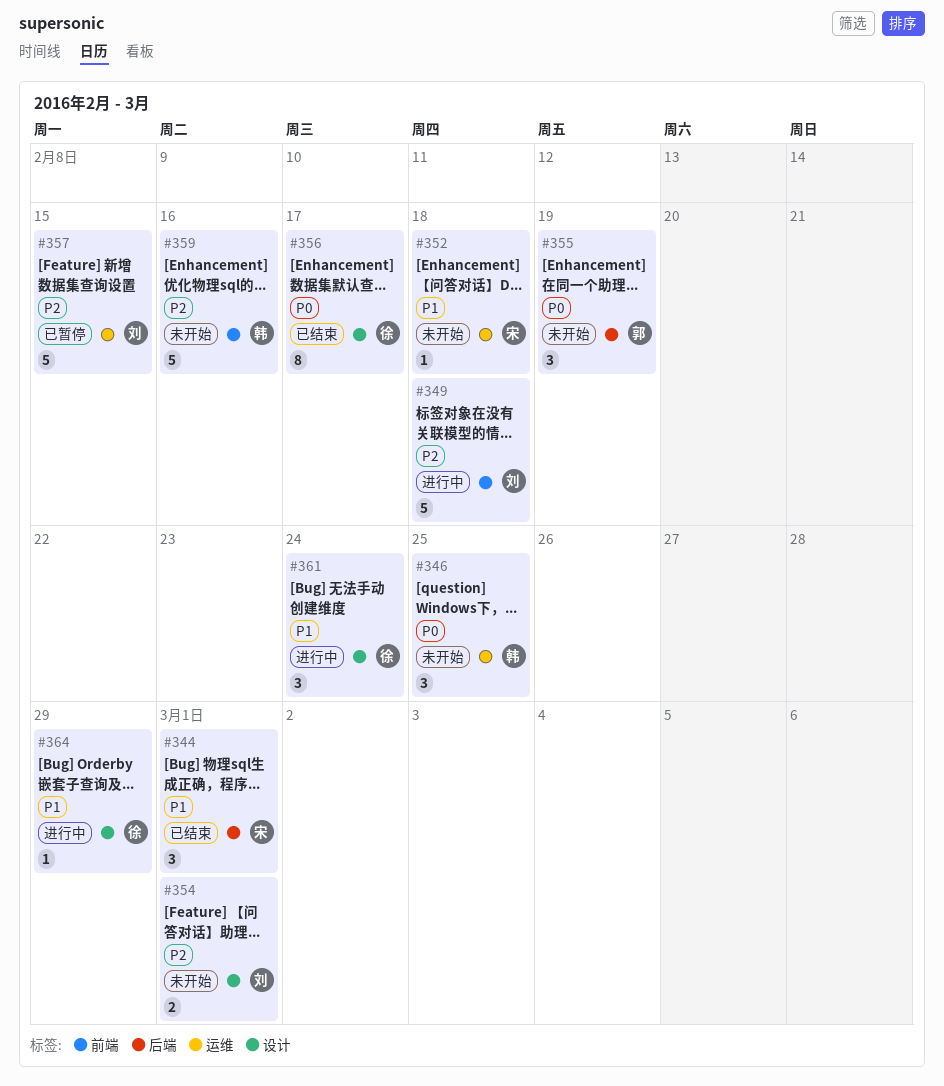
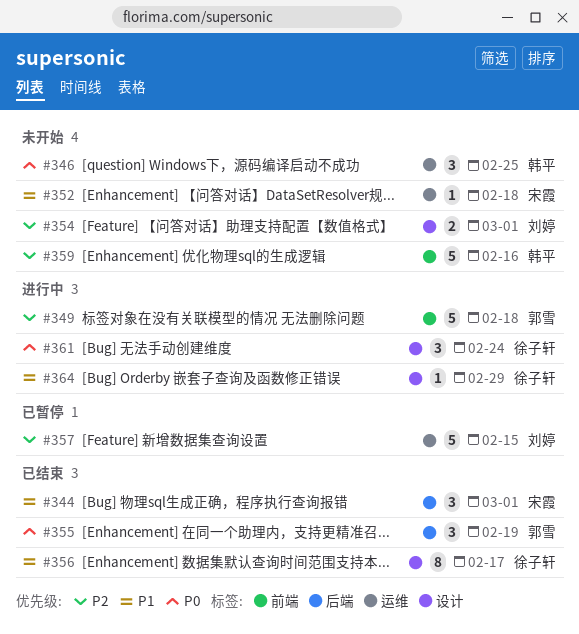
#349, owner: 刘婷 -> 郭雪
#355, status: 未开始 -> 已结束
#356, priority: P0 -> P1
#361, priority: P1 -> P0

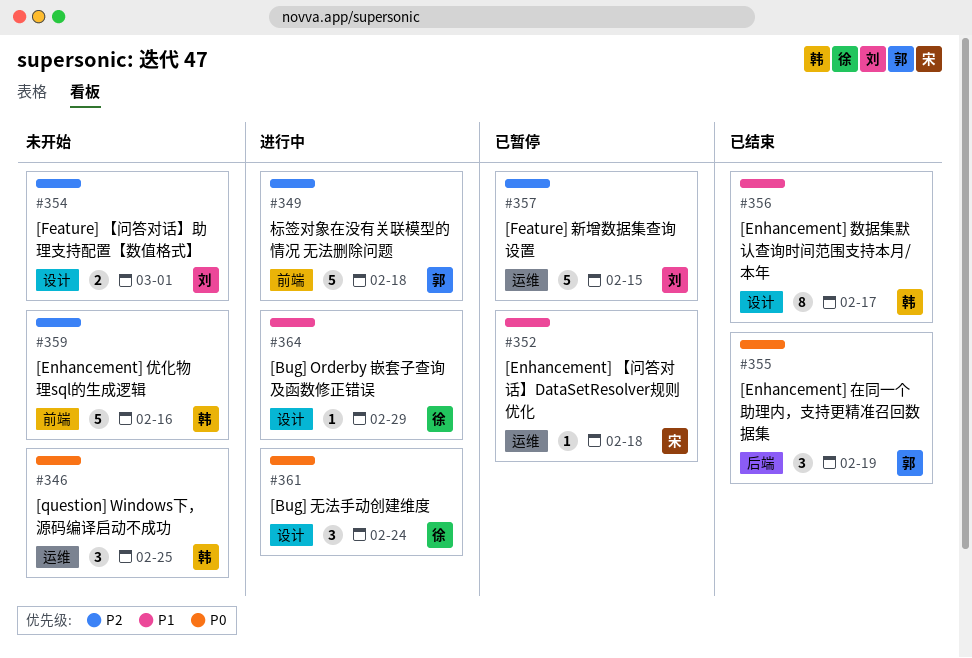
#344: present -> none
#352, status: 未开始 -> 已暂停
#356, owner: 徐子轩 -> 韩平

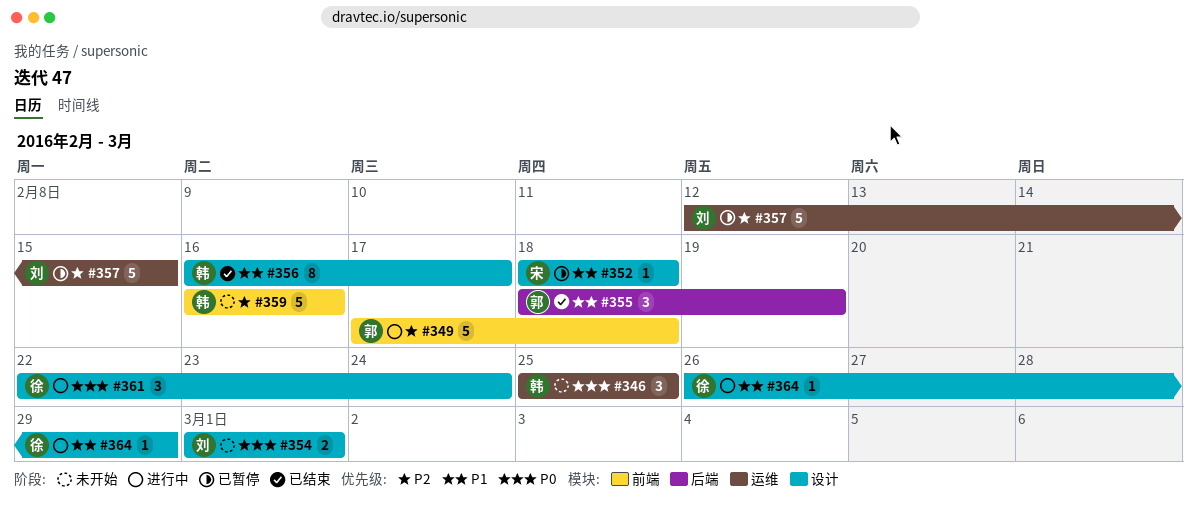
#352, label: 运维 -> 设计
#354, priority: P2 -> P0
#355, priority: P0 -> P1

